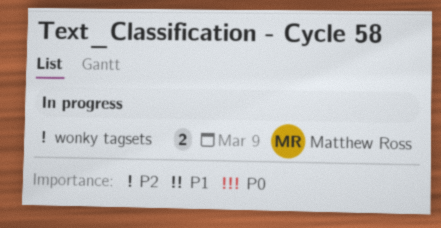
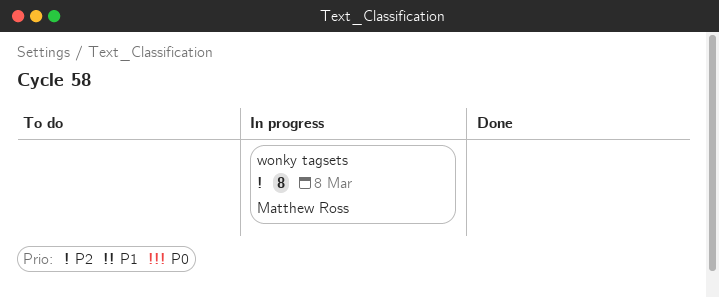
wonky tagsets, estimate: 2 -> 8
wonky tagsets, due: Mar 9 -> Mar 8

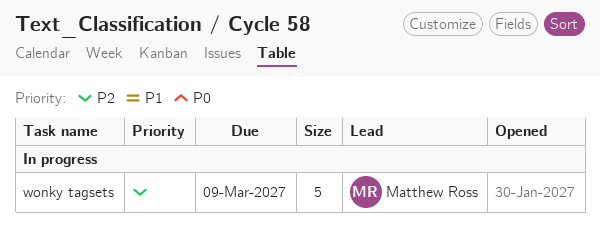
wonky tagsets, estimate: 8 -> 5
wonky tagsets, due: Mar 8 -> Mar 9

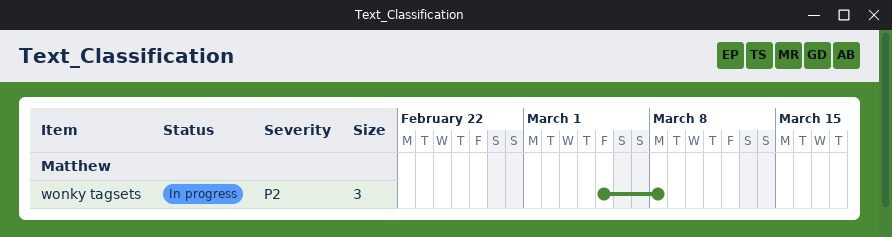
wonky tagsets, estimate: 5 -> 3
wonky tagsets, due: Mar 9 -> Mar 8

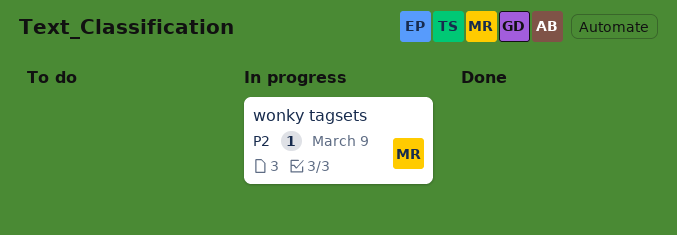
wonky tagsets, estimate: 3 -> 1
wonky tagsets, due: Mar 8 -> Mar 9

